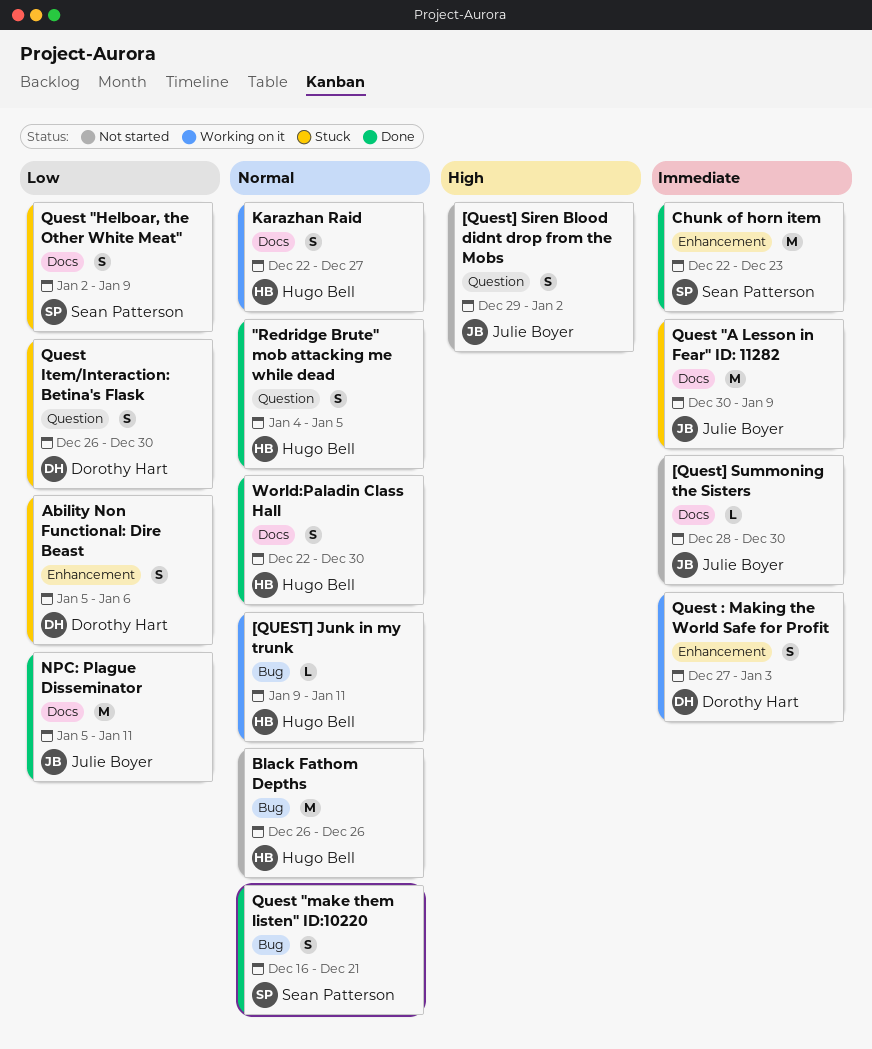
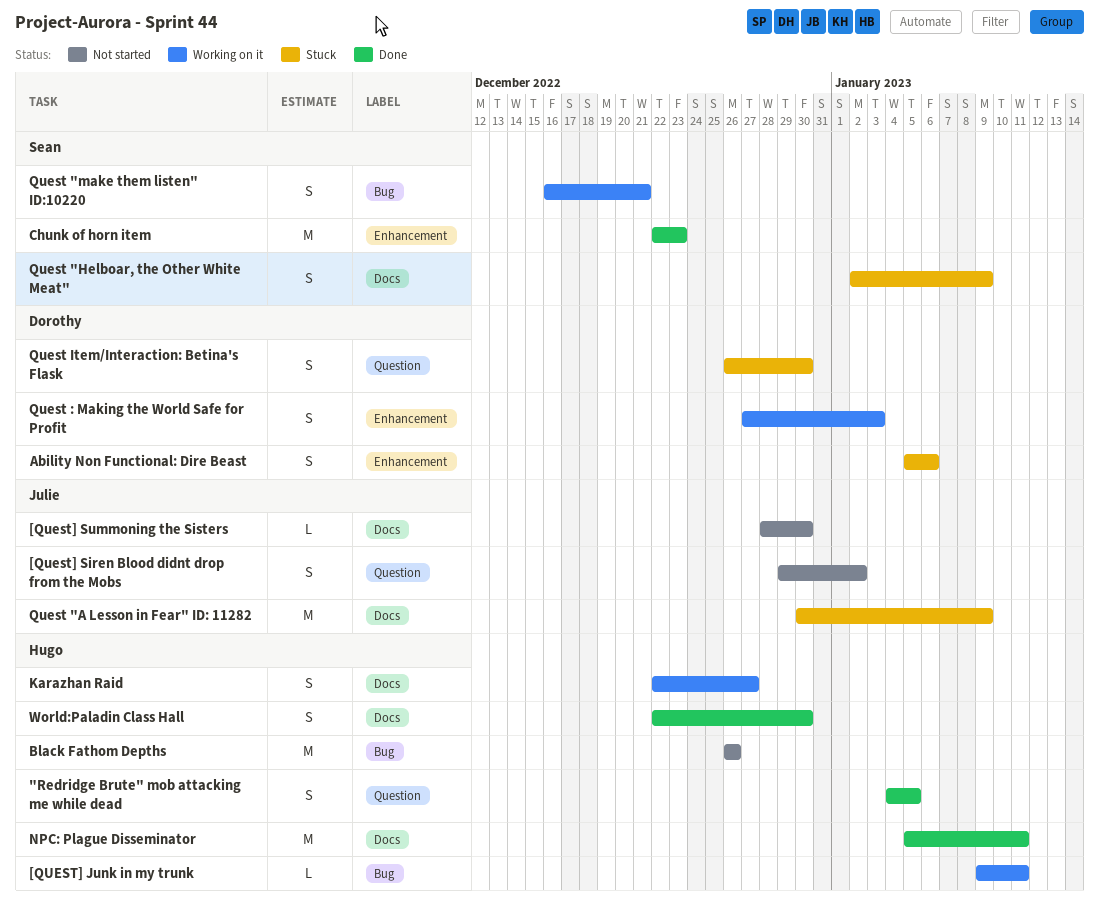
NPC: Plague Disseminator, owner: Julie Boyer -> Hugo Bell
Quest "make them listen" ID:10220, status: Done -> Working on it

